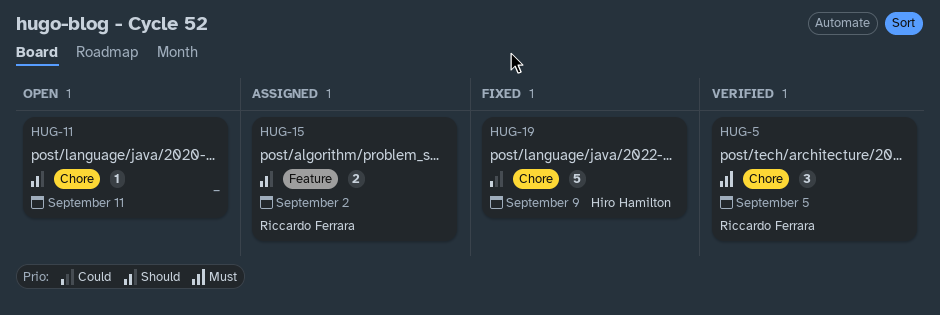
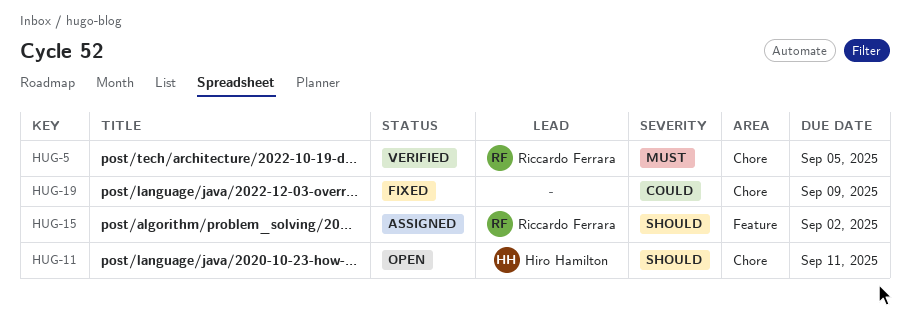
HUG-11, owner: none -> Hiro Hamilton
HUG-19, owner: Hiro Hamilton -> none

